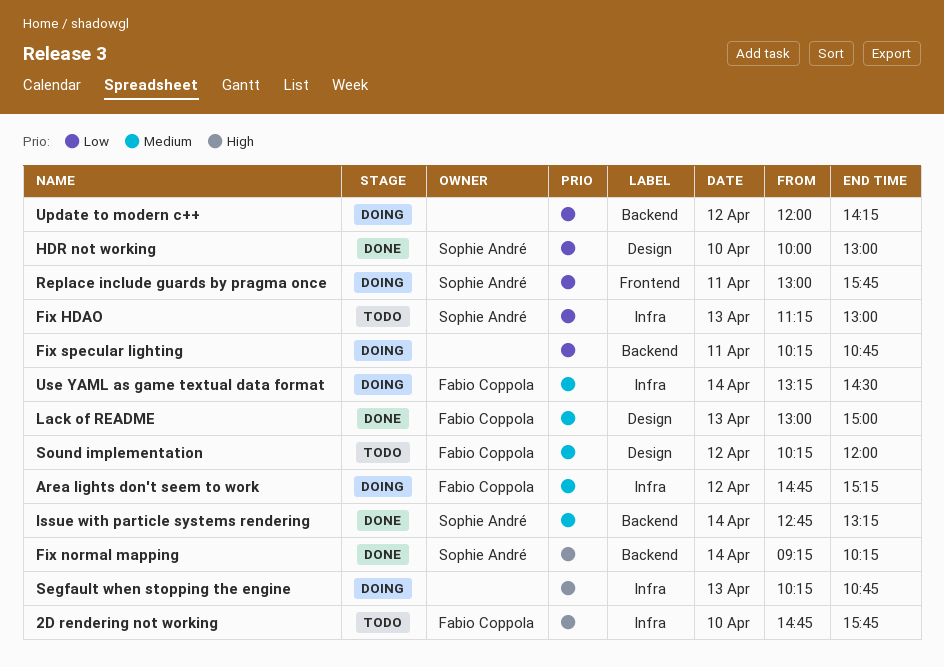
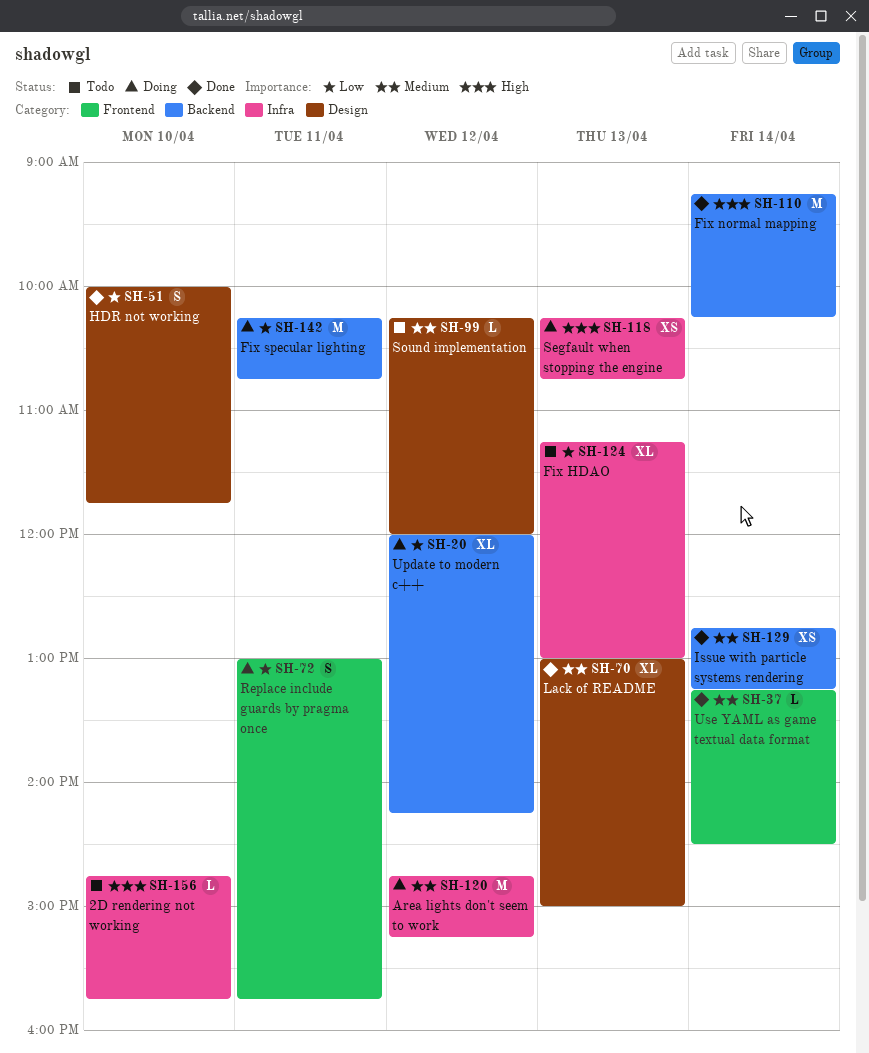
HDR not working, ends: 13:00 -> 11:45
Use YAML as game textual data format, status: Doing -> Done
Use YAML as game textual data format, label: Infra -> Frontend

